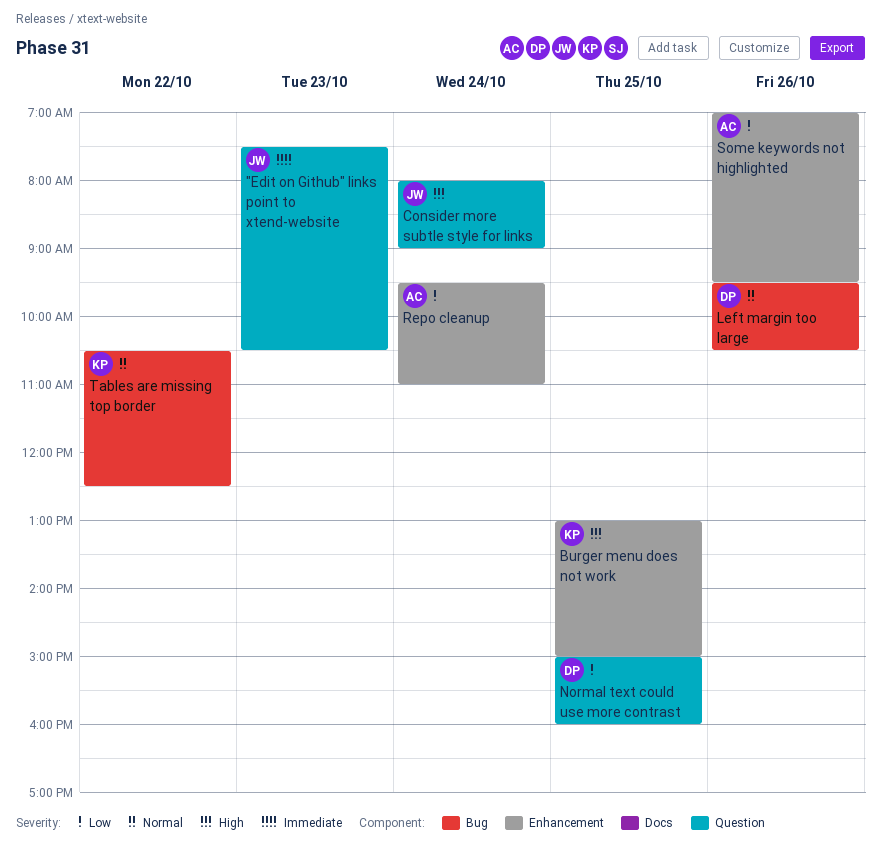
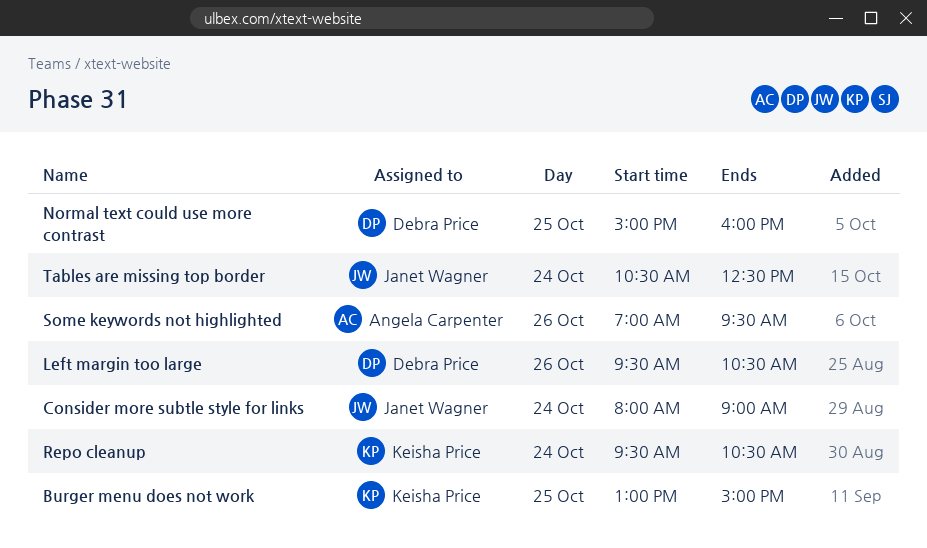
"Edit on Github" links point to xtend-website: present -> none
Repo cleanup, owner: Angela Carpenter -> Keisha Price
Repo cleanup, ends: 11:00 -> 10:30
Tables are missing top border, owner: Keisha Price -> Janet Wagner
Tables are missing top border, day: Oct 22 -> Oct 24

